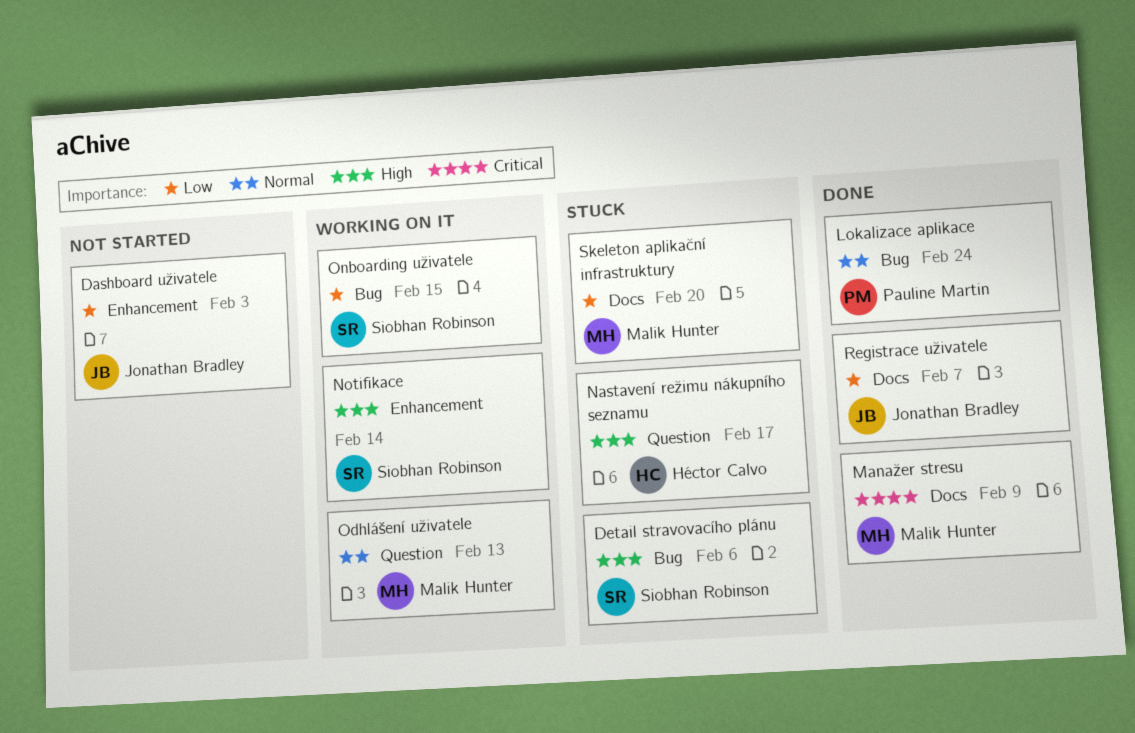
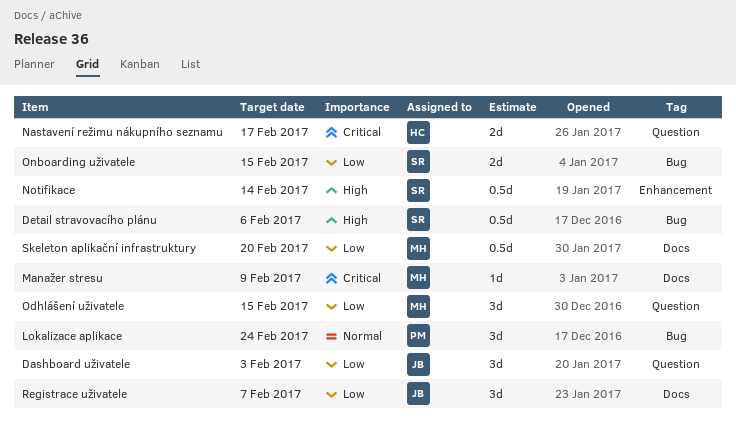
Dashboard uživatele, label: Enhancement -> Question
Nastavení režimu nákupního seznamu, priority: High -> Critical
Odhlášení uživatele, priority: Normal -> Low
Odhlášení uživatele, due: Feb 13 -> Feb 15

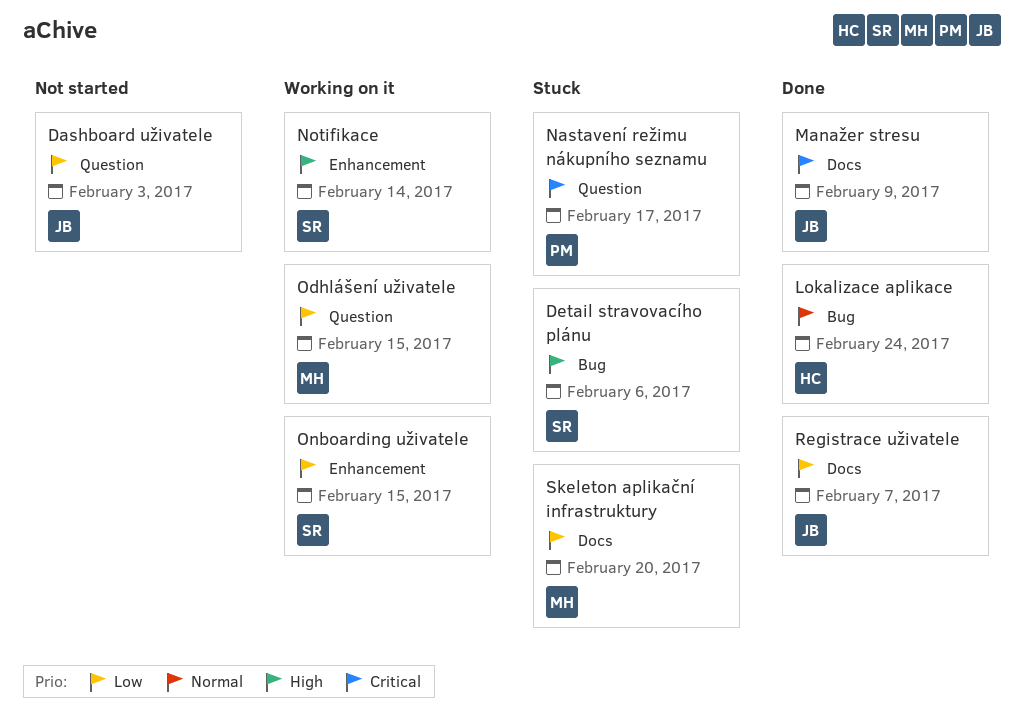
Lokalizace aplikace, owner: PM -> HC
Manažer stresu, owner: MH -> JB
Nastavení režimu nákupního seznamu, owner: HC -> PM
Onboarding uživatele, label: Bug -> Enhancement

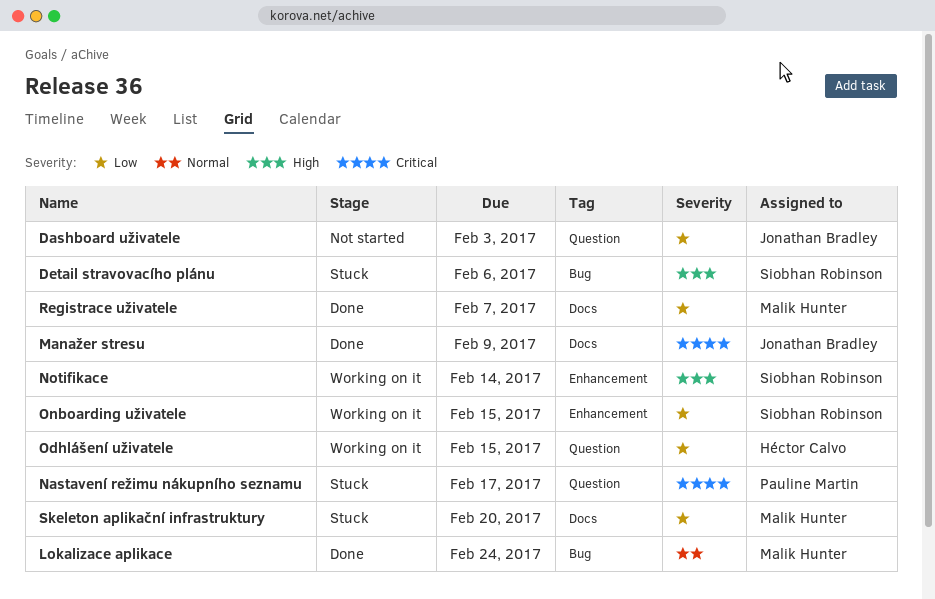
Lokalizace aplikace, owner: Héctor Calvo -> Malik Hunter
Odhlášení uživatele, owner: Malik Hunter -> Héctor Calvo
Registrace uživatele, owner: Jonathan Bradley -> Malik Hunter

